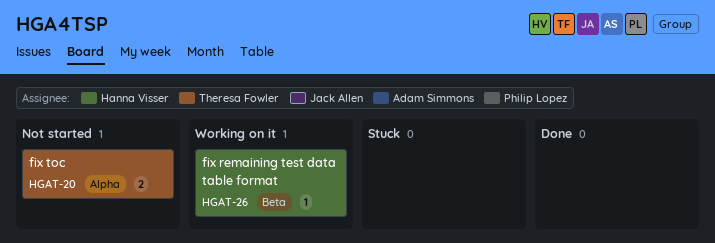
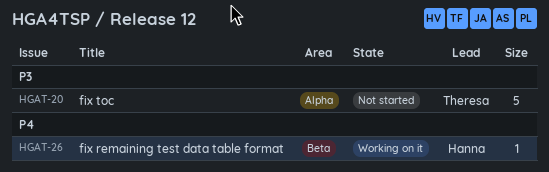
HGAT-20, estimate: 2 -> 5

